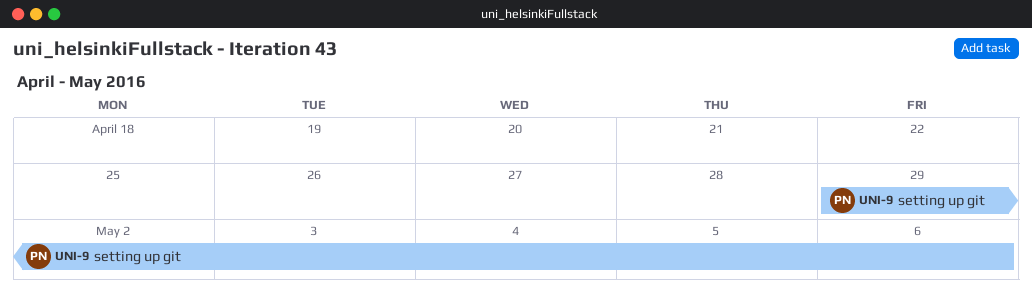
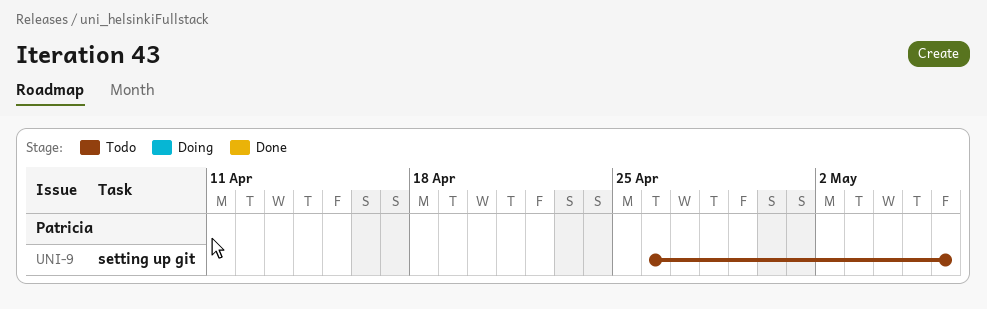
UNI-9, start: Apr 29 -> Apr 26

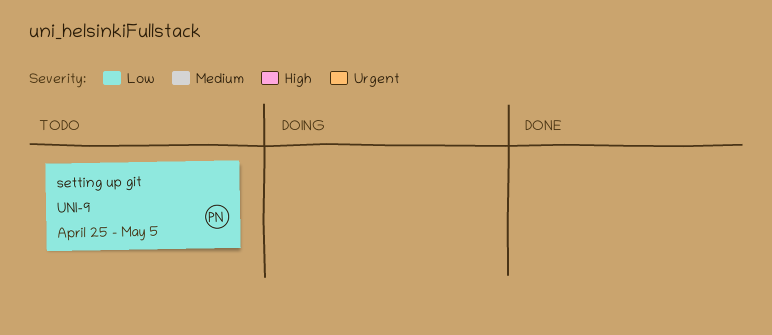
UNI-9, start: Apr 26 -> Apr 25
UNI-9, due: May 6 -> May 5

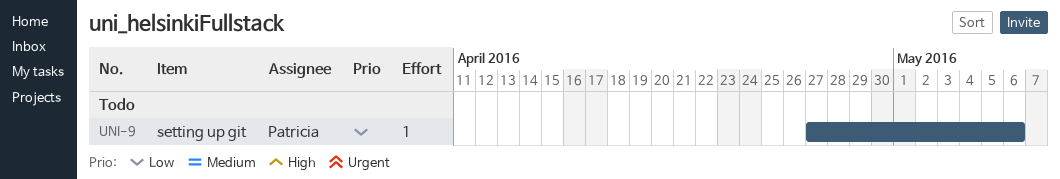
UNI-9, start: Apr 25 -> Apr 27
UNI-9, due: May 5 -> May 6

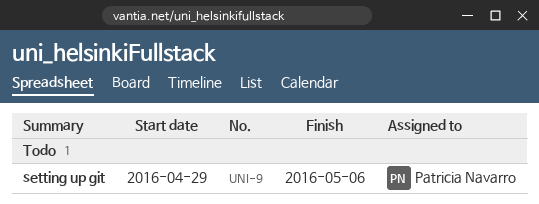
UNI-9, start: Apr 27 -> Apr 29

